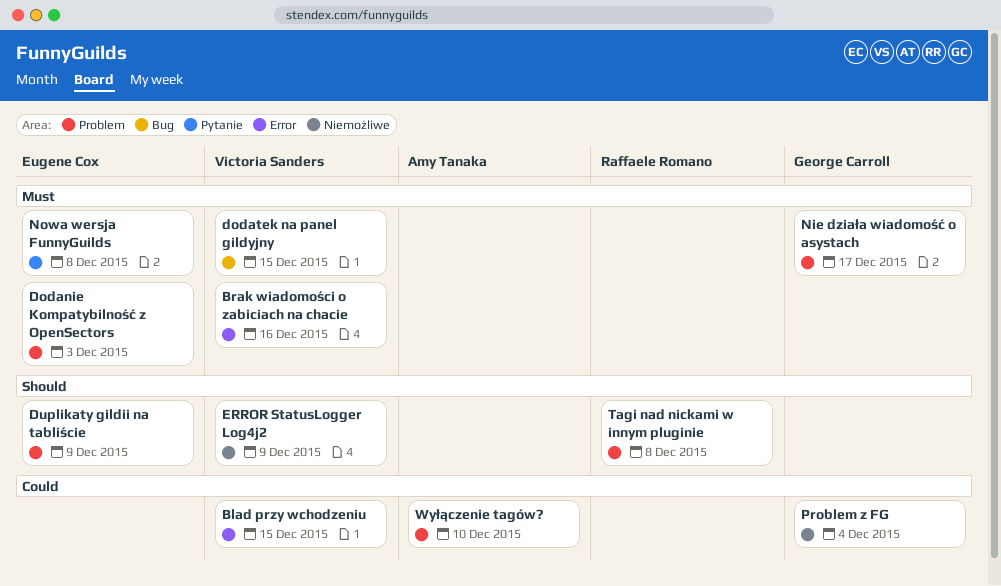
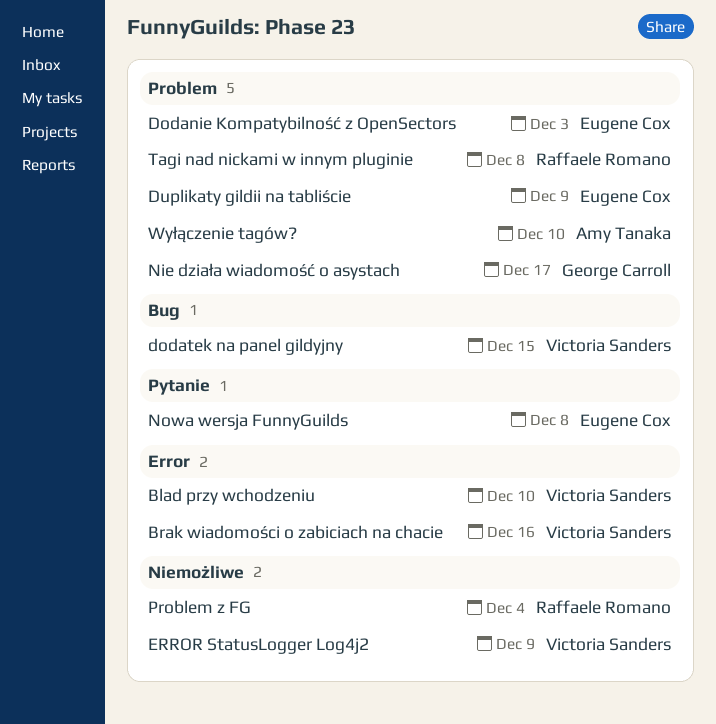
Blad przy wchodzeniu, due: Dec 15 -> Dec 10
Problem z FG, owner: George Carroll -> Raffaele Romano

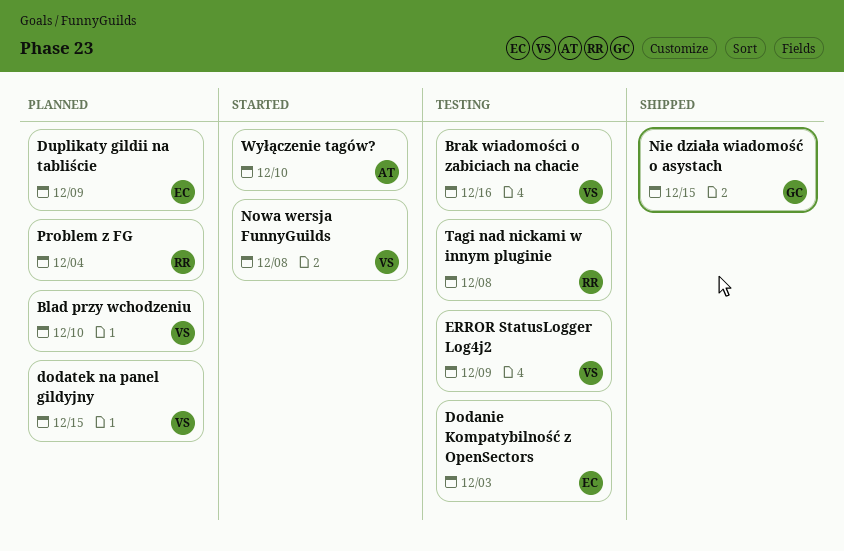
Nie działa wiadomość o asystach, due: Dec 17 -> Dec 15
Nowa wersja FunnyGuilds, owner: Eugene Cox -> Victoria Sanders

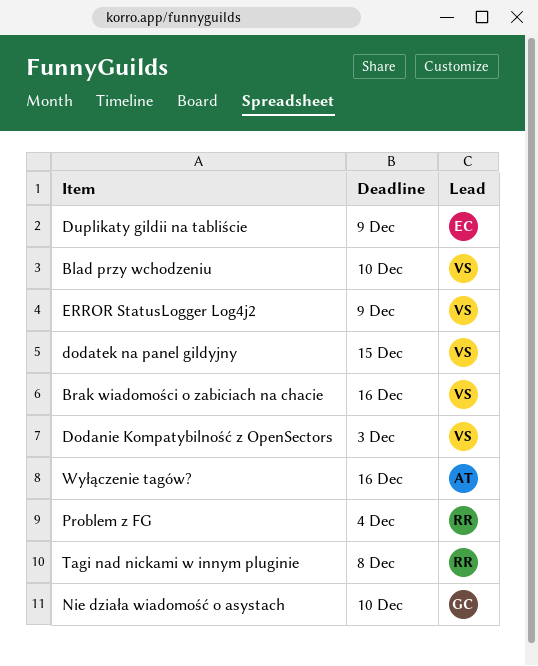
Dodanie Kompatybilność z OpenSectors, owner: EC -> VS
Nie działa wiadomość o asystach, due: Dec 15 -> Dec 10
Nowa wersja FunnyGuilds: present -> none
Wyłączenie tagów?, due: Dec 10 -> Dec 16

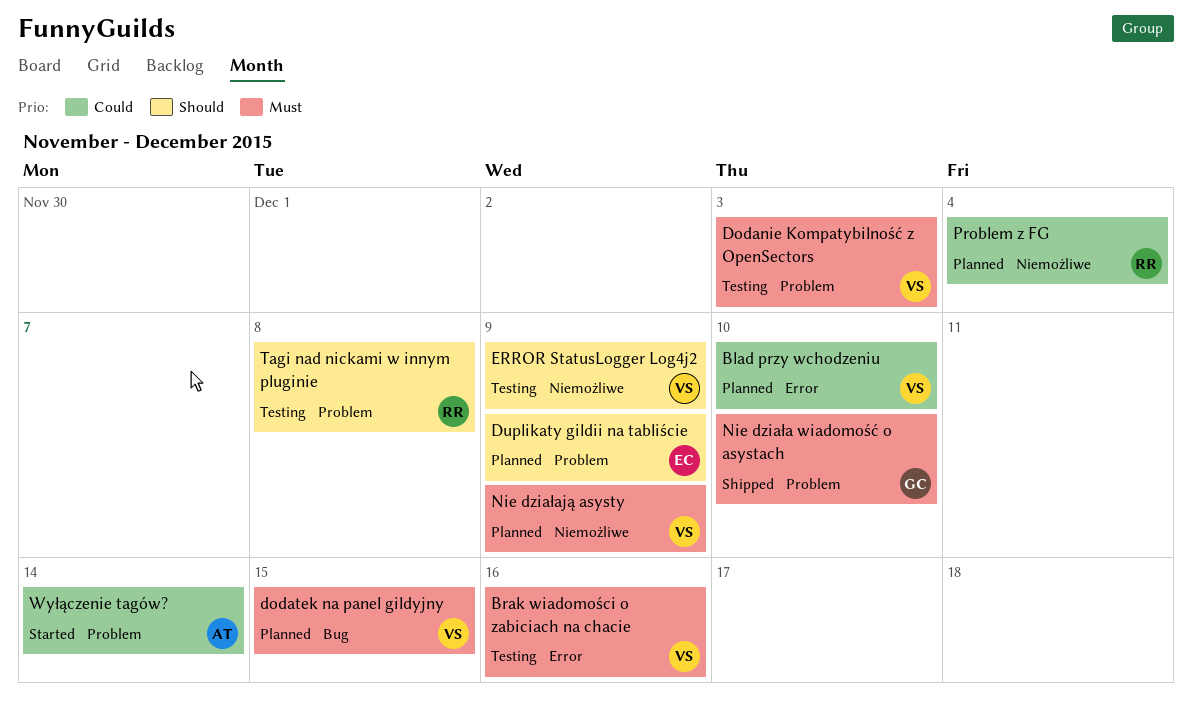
Nie działają asysty: none -> present
Wyłączenie tagów?, due: Dec 16 -> Dec 14

